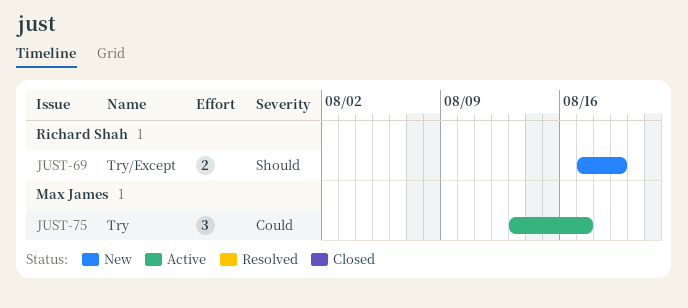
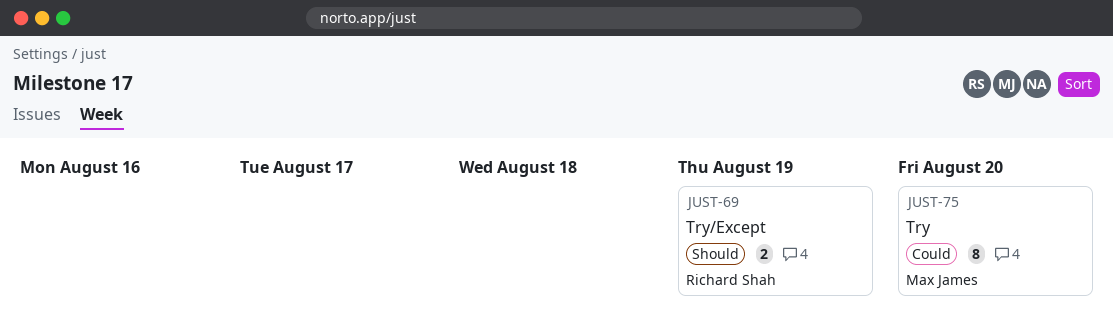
JUST-75, estimate: 3 -> 8
JUST-75, due: Aug 17 -> Aug 20

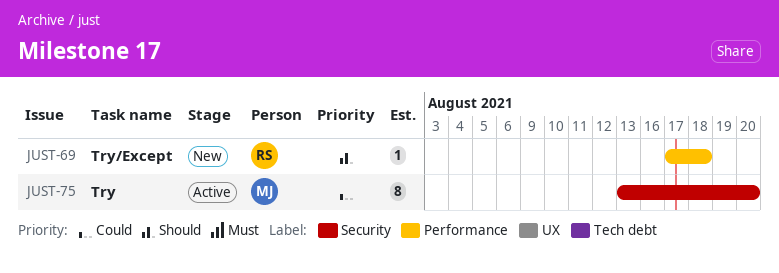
JUST-69, estimate: 2 -> 1
JUST-69, due: Aug 19 -> Aug 18

